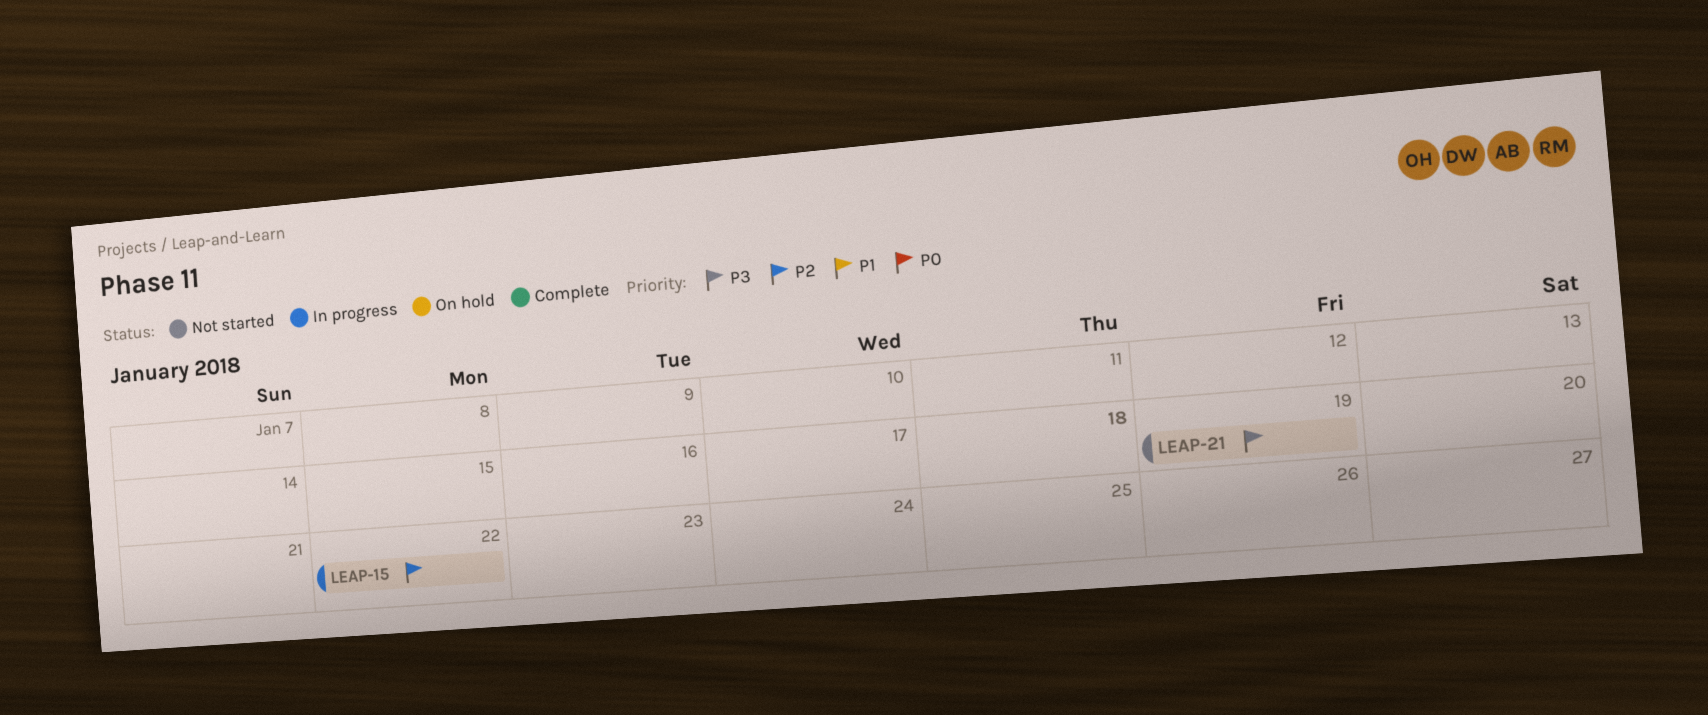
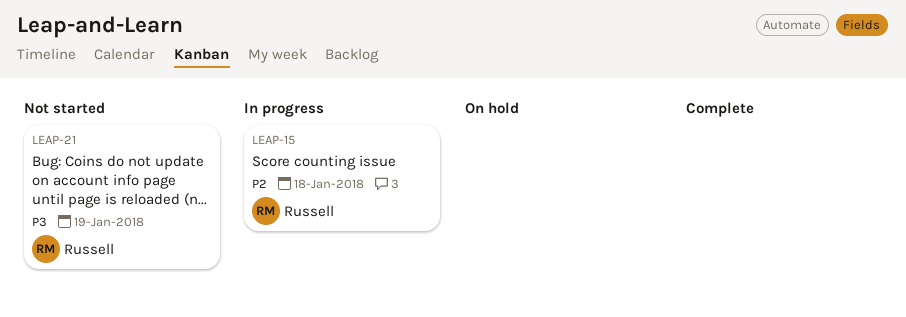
LEAP-15, due: Jan 22 -> Jan 18

